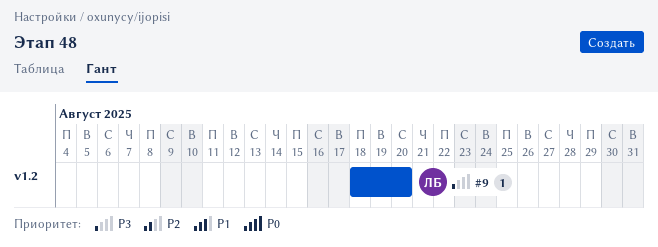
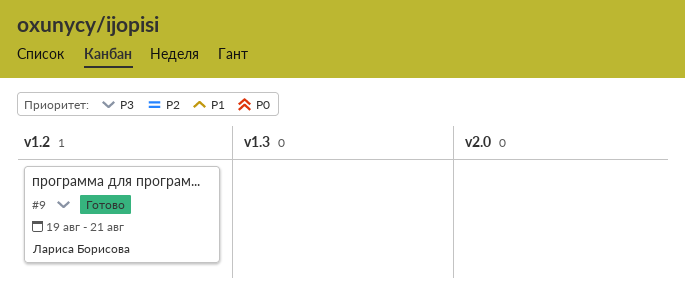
#9, start: Aug 18 -> Aug 19
#9, due: Aug 20 -> Aug 21

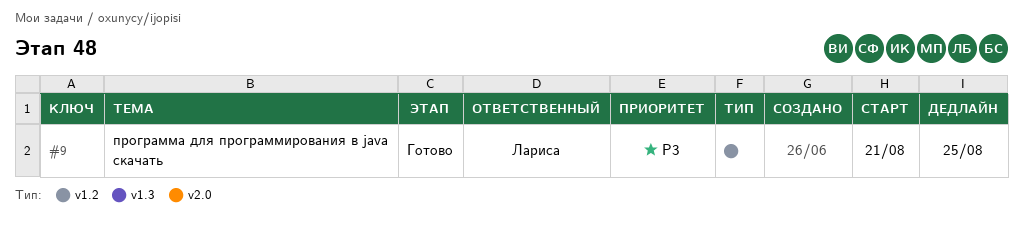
#9, start: Aug 19 -> Aug 21
#9, due: Aug 21 -> Aug 25

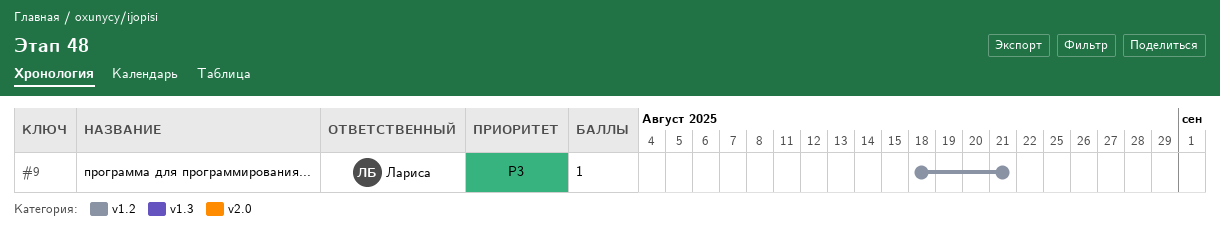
#9, start: Aug 21 -> Aug 18
#9, due: Aug 25 -> Aug 21

